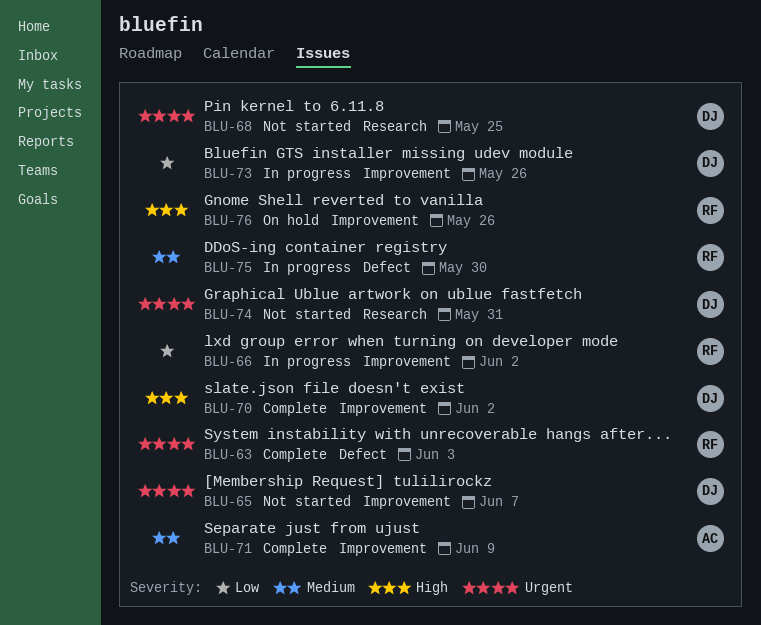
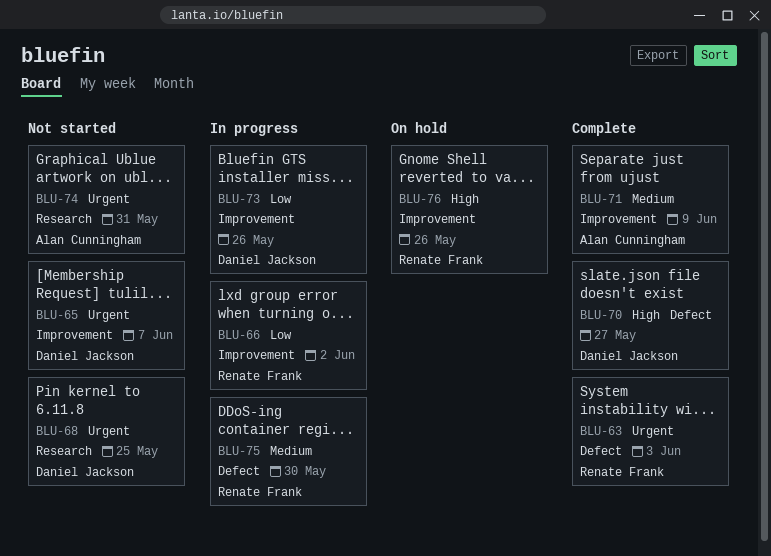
BLU-70, label: Improvement -> Defect
BLU-70, due: Jun 2 -> May 27
BLU-74, owner: Daniel Jackson -> Alan Cunningham

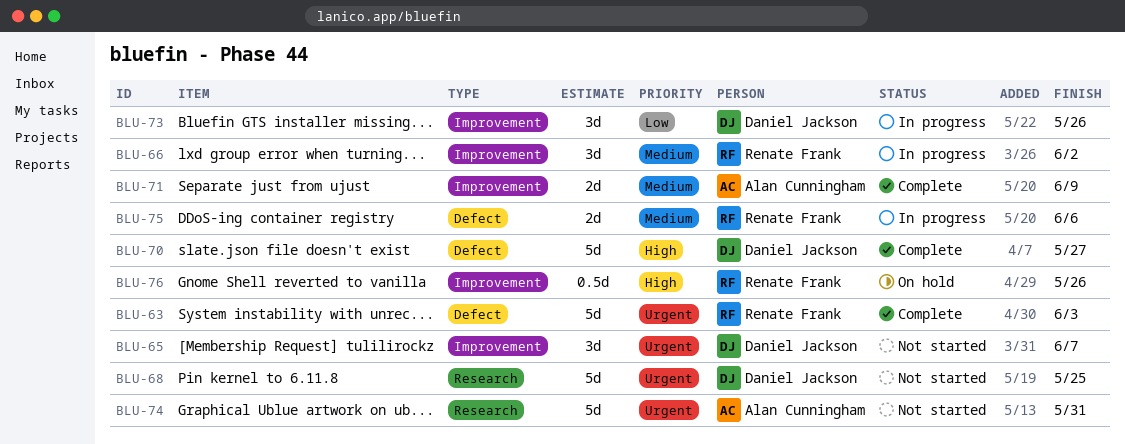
BLU-66, priority: Low -> Medium
BLU-75, due: May 30 -> Jun 6

